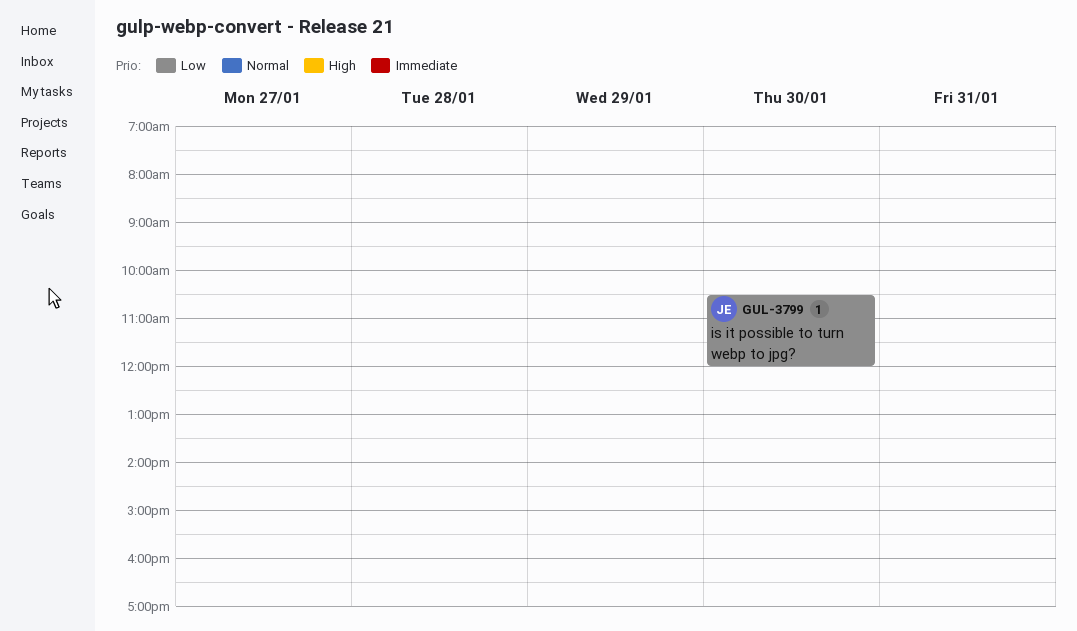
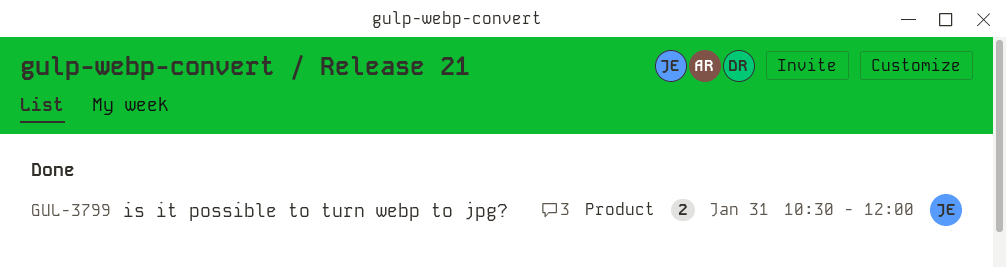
GUL-3799, estimate: 1 -> 2
GUL-3799, day: Jan 30 -> Jan 31

